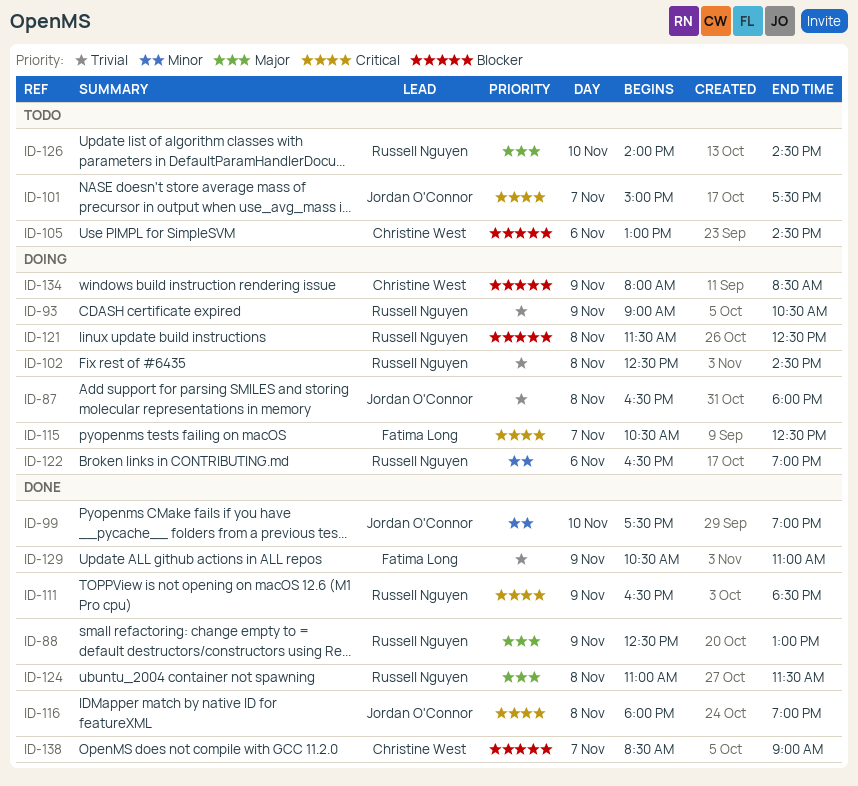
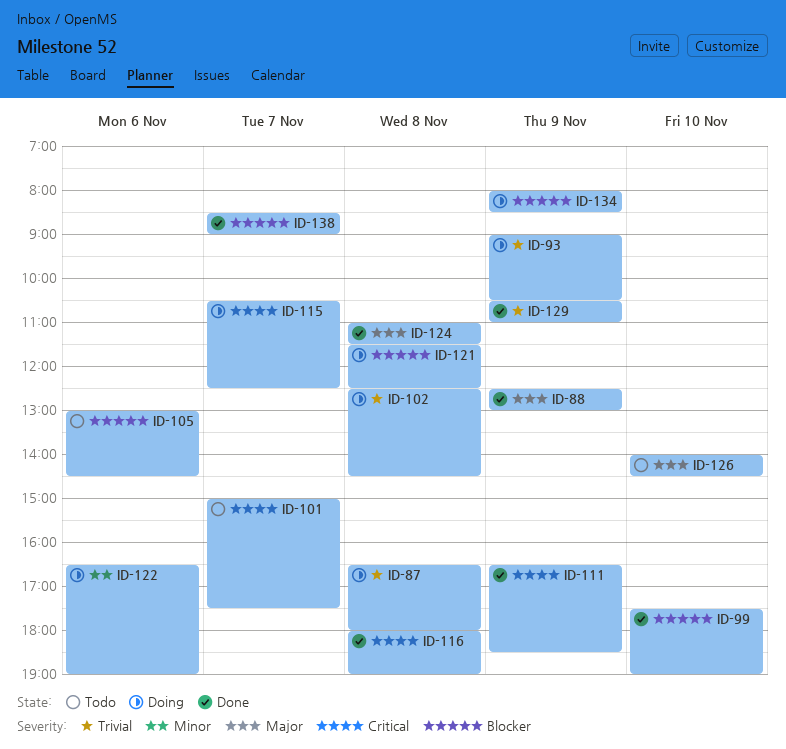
ID-99, priority: Minor -> Blocker

